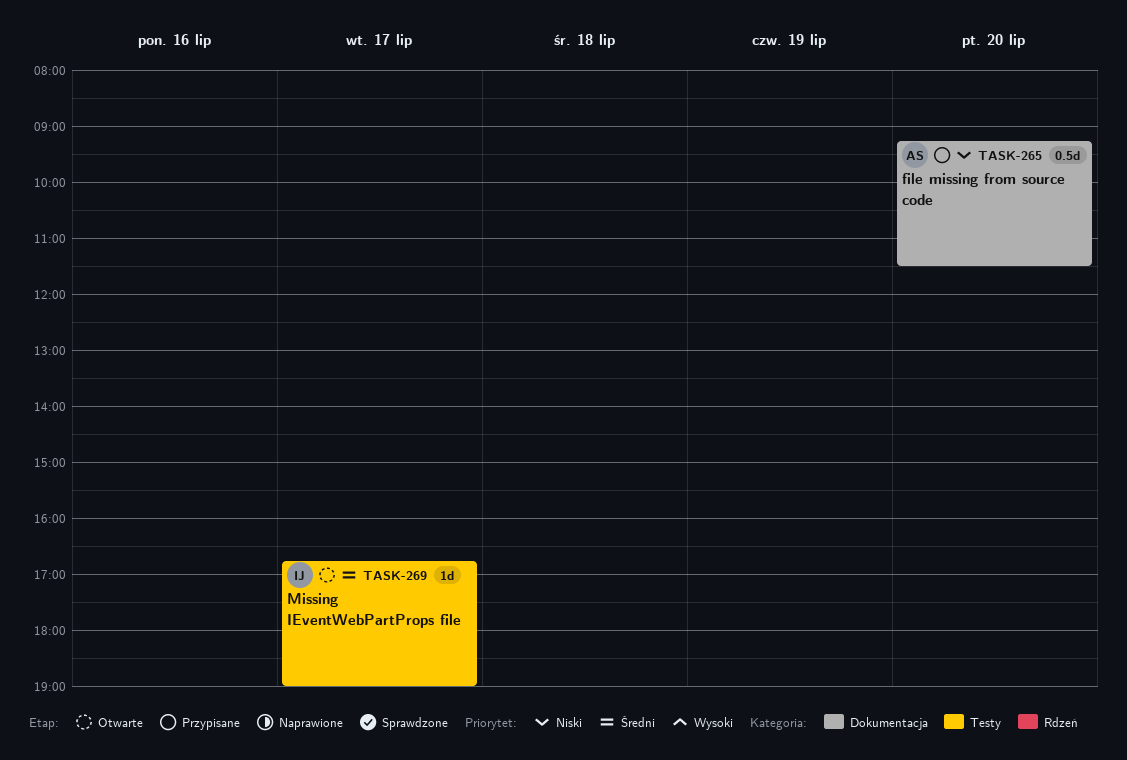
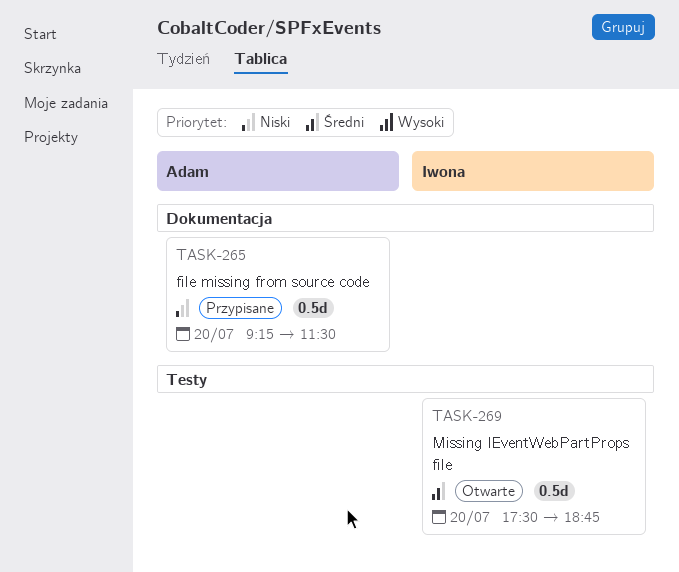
TASK-269, estimate: 1d -> 0.5d
TASK-269, day: Jul 17 -> Jul 20
TASK-269, begins: 16:45 -> 17:30
TASK-269, ends: 19:00 -> 18:45

